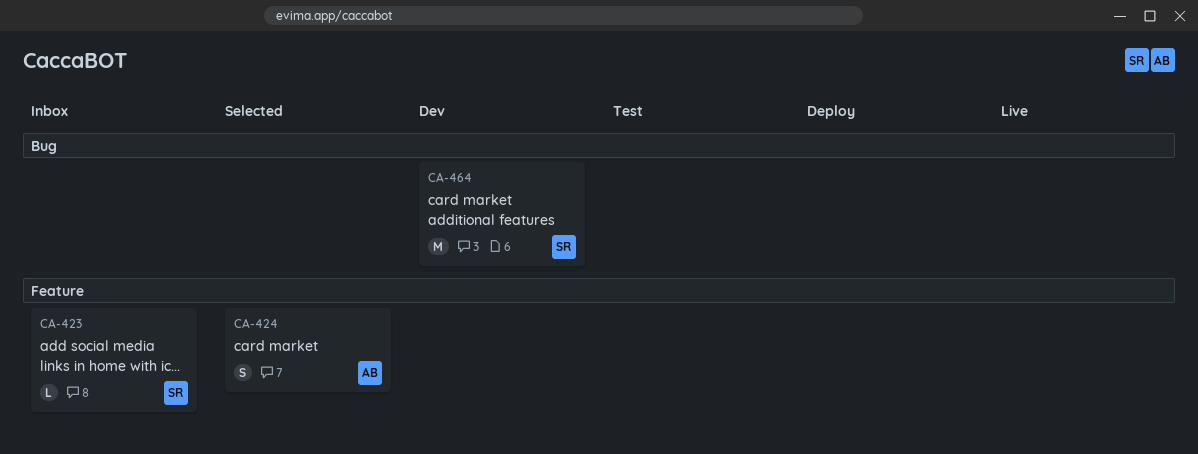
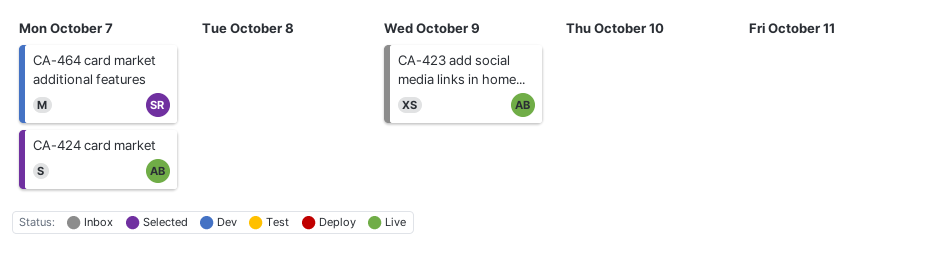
CA-423, owner: SR -> AB
CA-423, estimate: L -> XS

